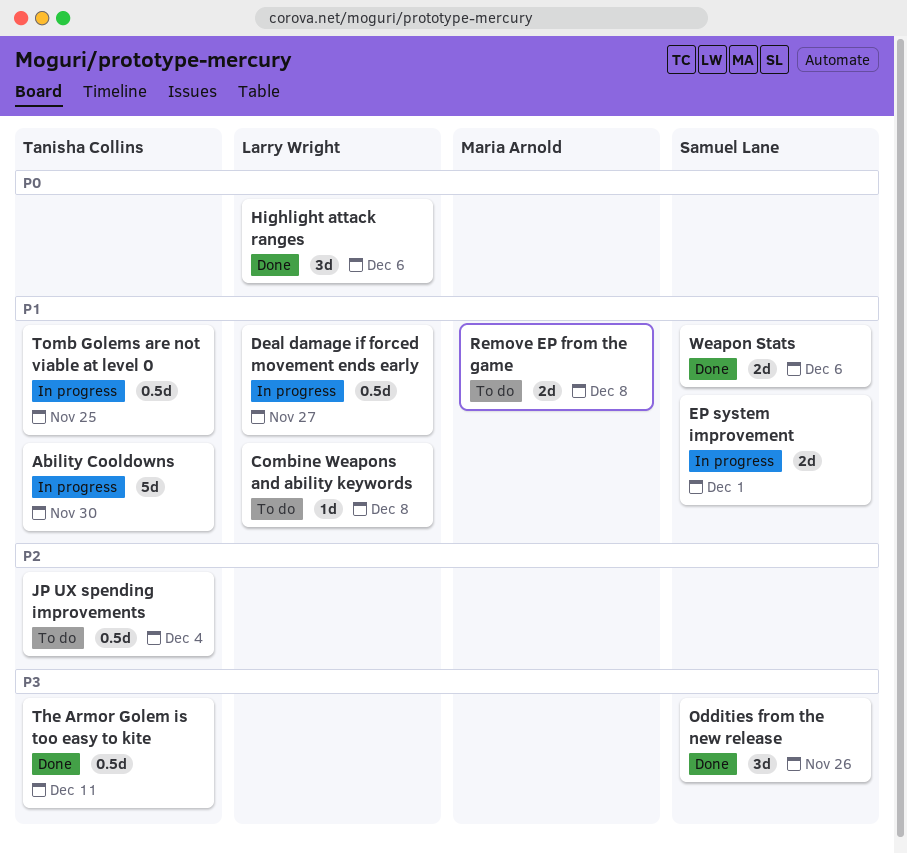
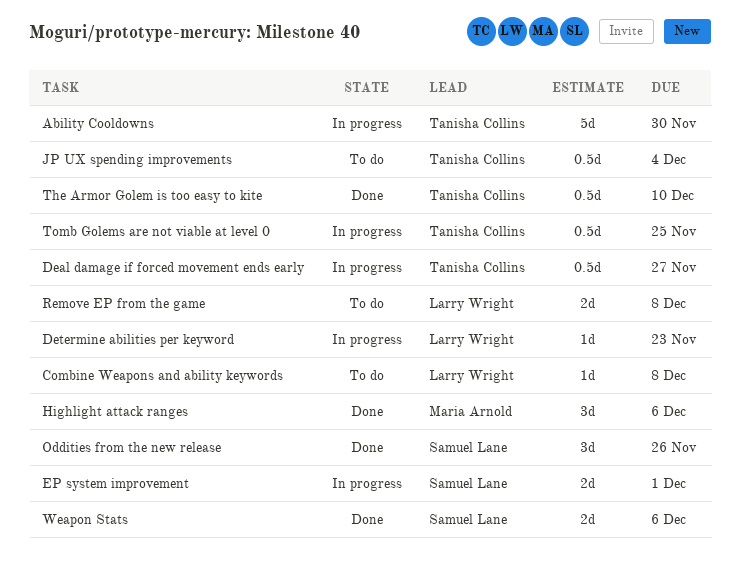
Deal damage if forced movement ends early, owner: Larry Wright -> Tanisha Collins
Determine abilities per keyword: none -> present
Highlight attack ranges, owner: Larry Wright -> Maria Arnold
Remove EP from the game, owner: Maria Arnold -> Larry Wright
The Armor Golem is too easy to kite, due: Dec 11 -> Dec 10

